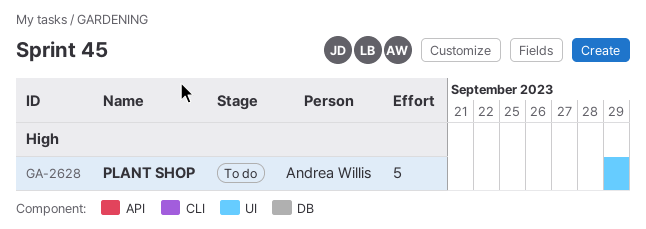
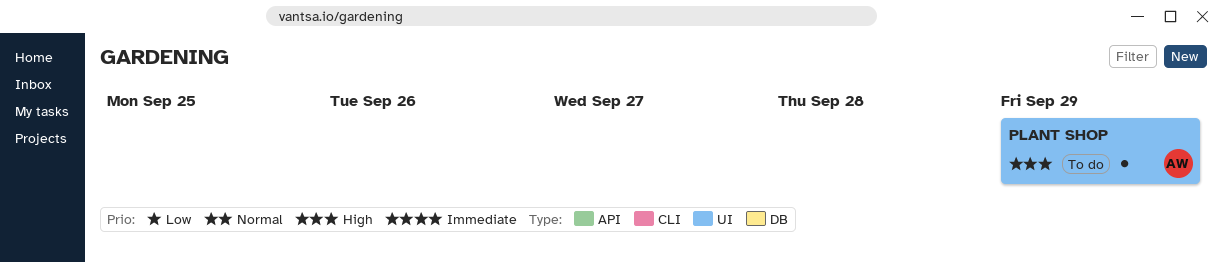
PLANT SHOP, estimate: 5 -> 1

